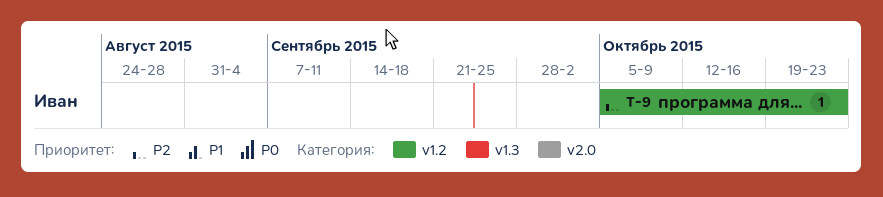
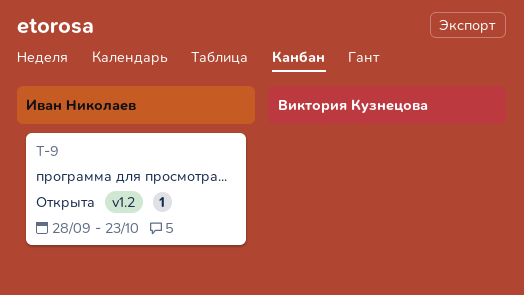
T-9, start: Oct 5 -> Sep 28

